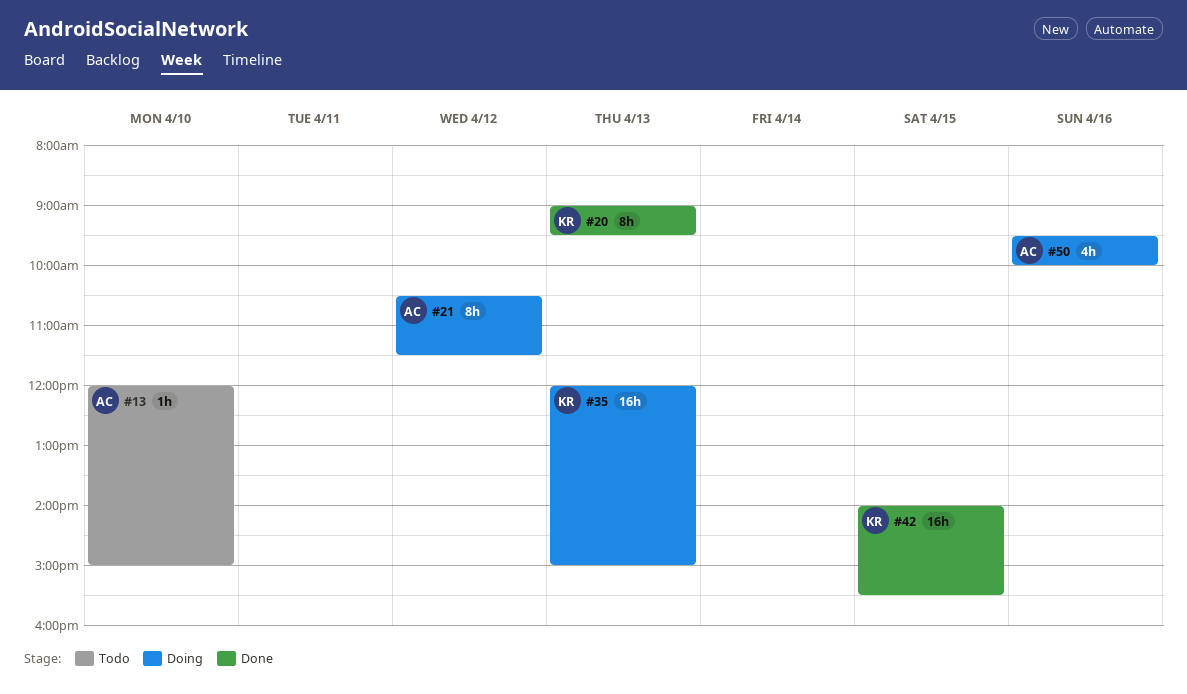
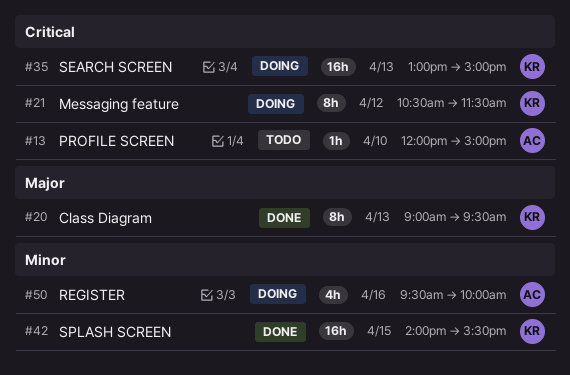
#21, owner: AC -> KR
#35, begins: 12:00 -> 13:00

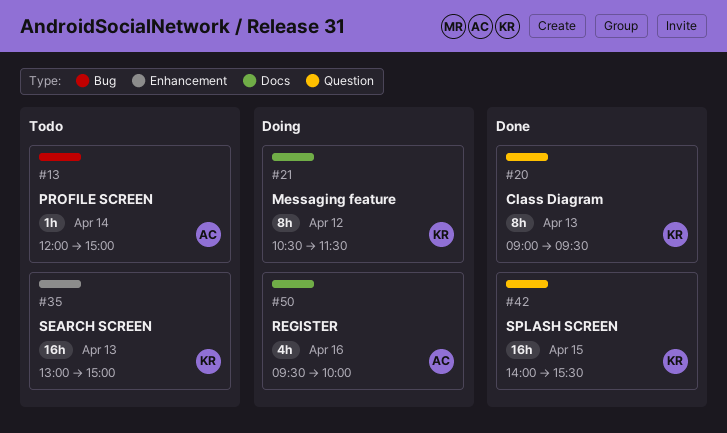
#13, day: Apr 10 -> Apr 14
#35, status: Doing -> Todo

